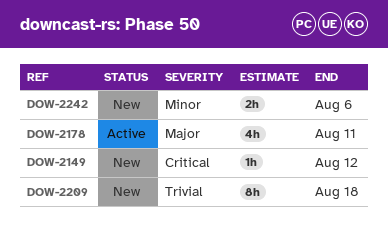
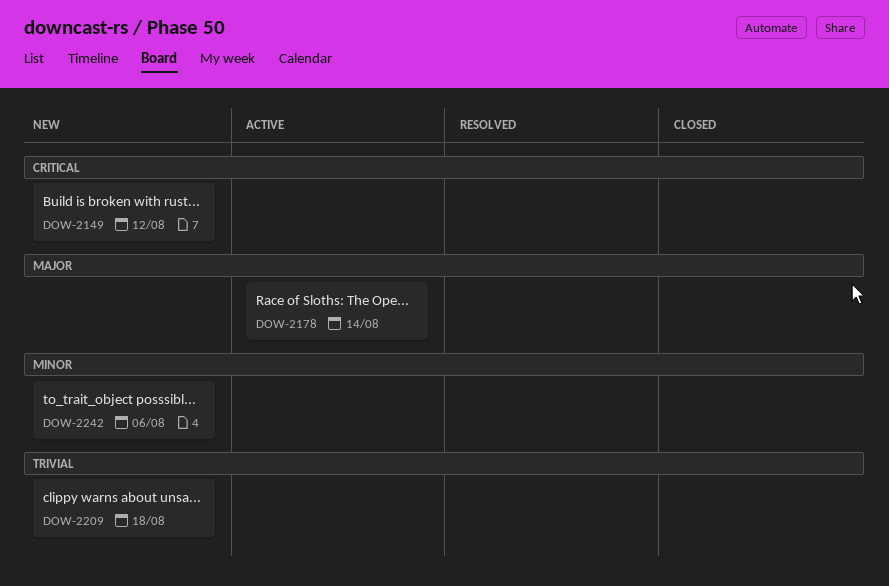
DOW-2178, due: Aug 11 -> Aug 14

